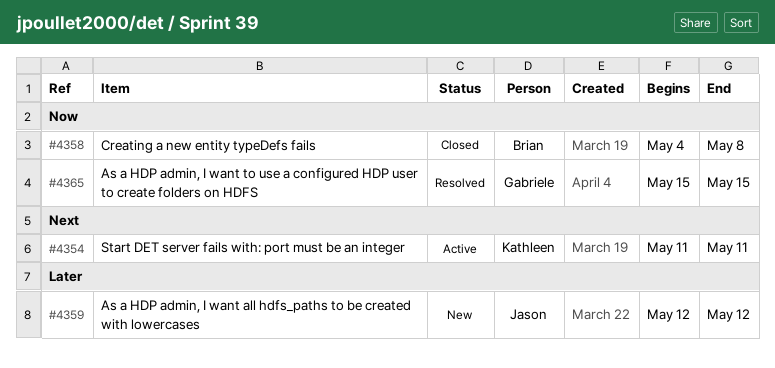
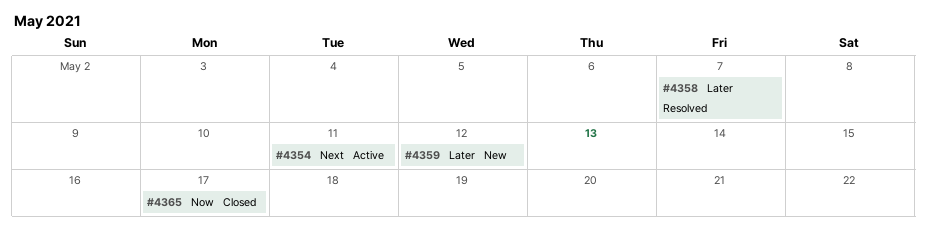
#4358, status: Closed -> Resolved
#4358, priority: Now -> Later
#4358, due: May 8 -> May 7
#4365, status: Resolved -> Closed
#4365, due: May 15 -> May 17

